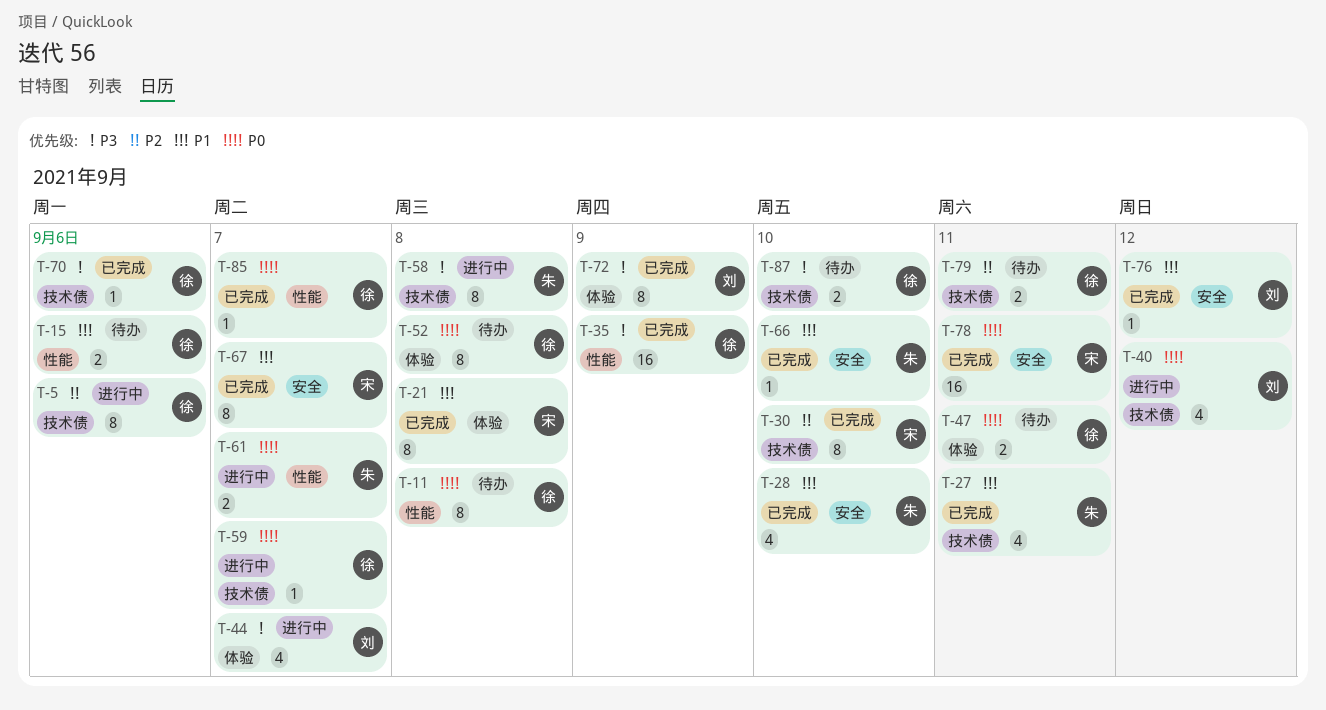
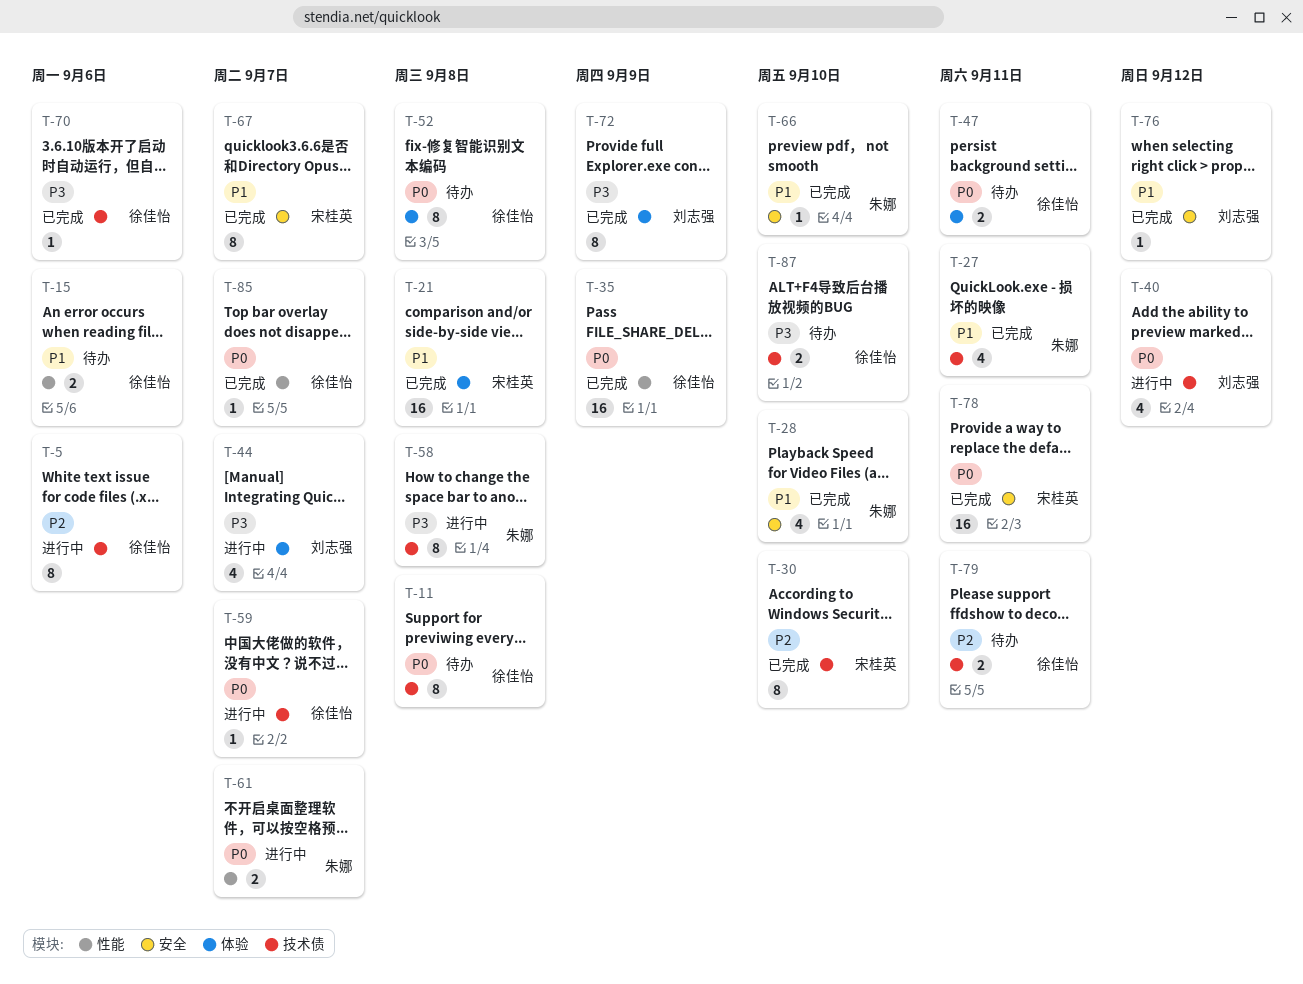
T-11, label: 性能 -> 技术债
T-21, estimate: 8 -> 16
T-35, priority: P3 -> P0

